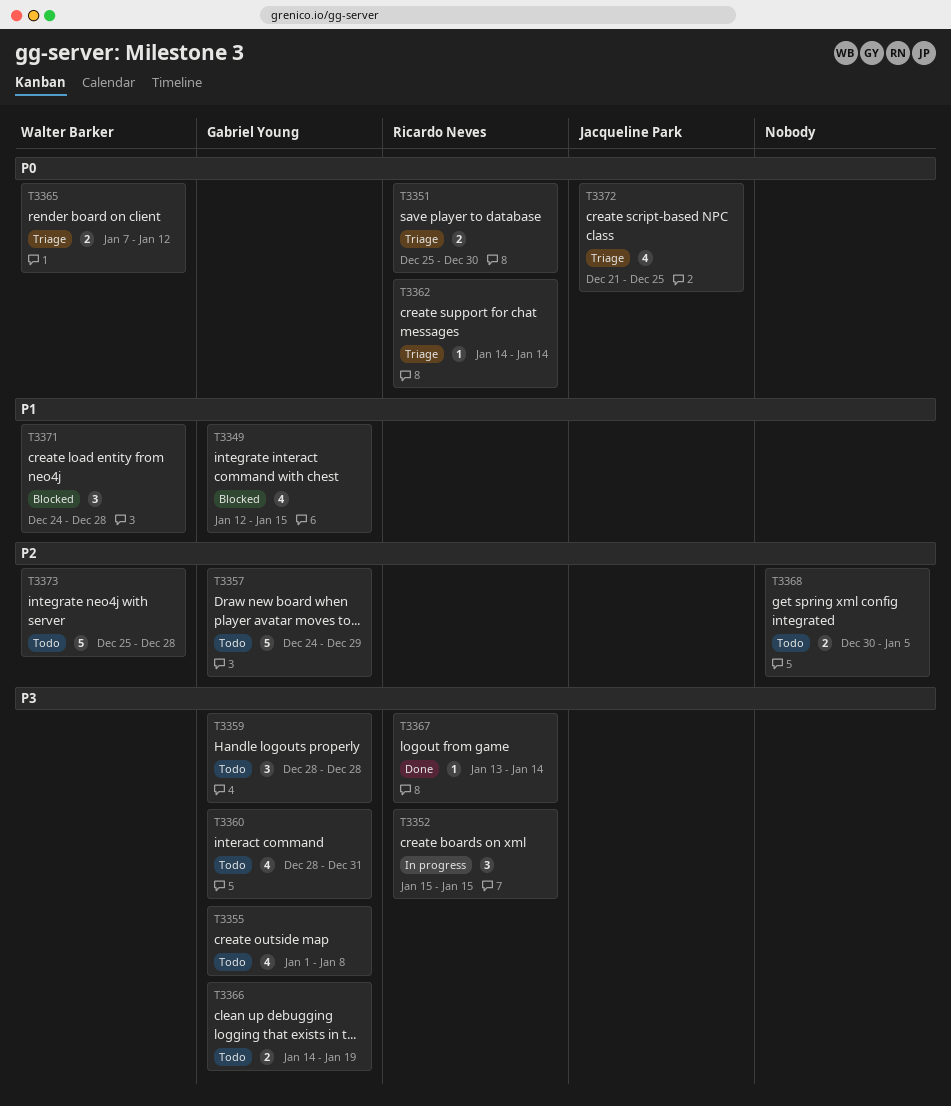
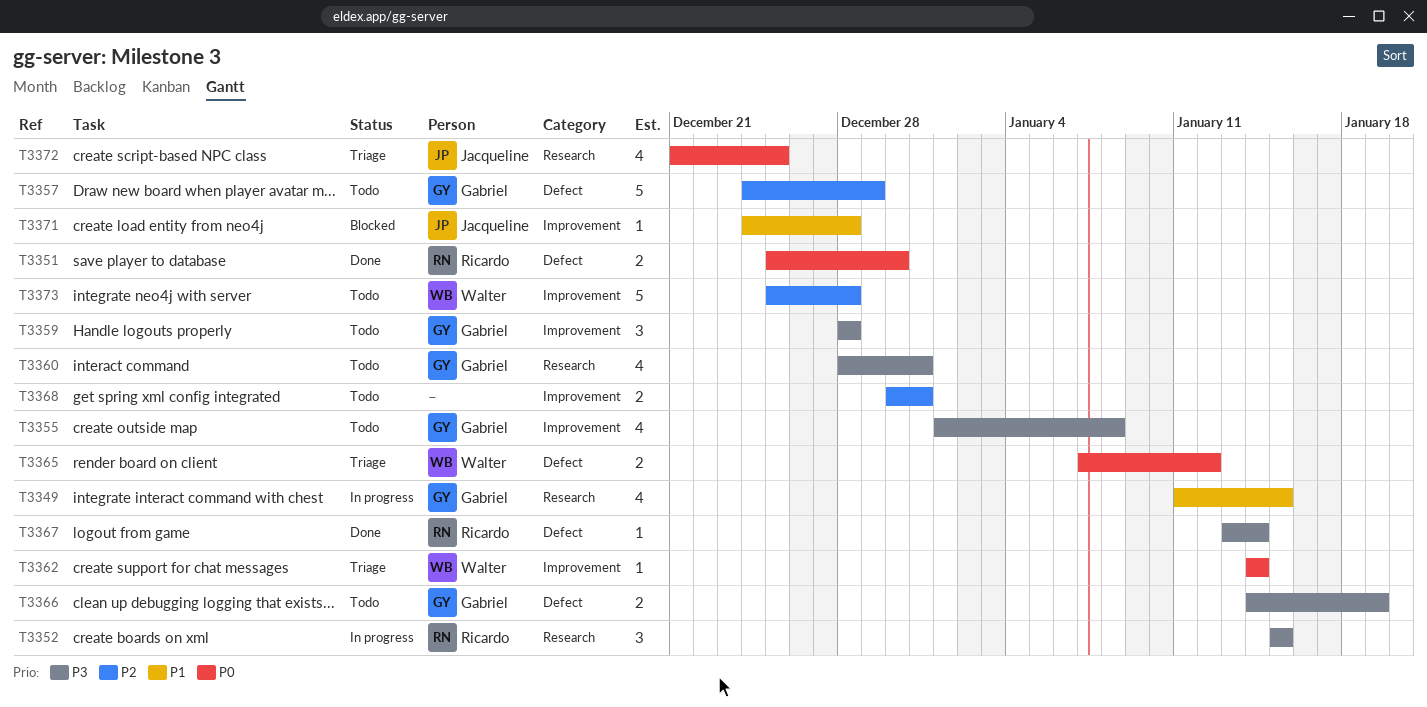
T3349, status: Blocked -> In progress
T3349, start: Jan 12 -> Jan 11
T3351, status: Triage -> Done
T3362, owner: Ricardo Neves -> Walter Barker
T3368, due: Jan 5 -> Dec 31
T3371, owner: Walter Barker -> Jacqueline Park
T3371, estimate: 3 -> 1

